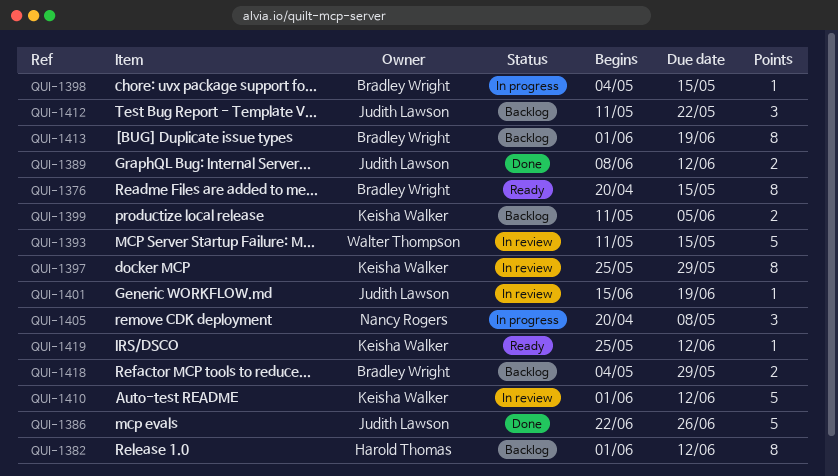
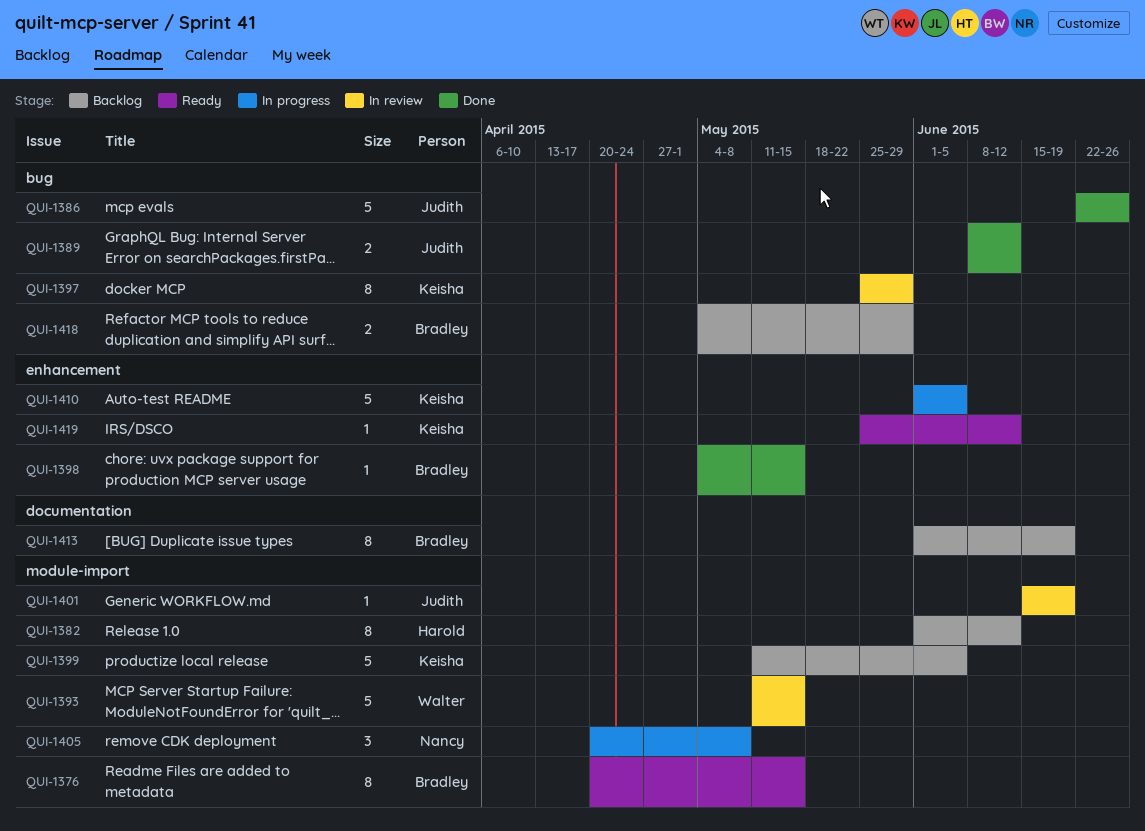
QUI-1398, status: In progress -> Done
QUI-1399, estimate: 2 -> 5
QUI-1410, status: In review -> In progress
QUI-1410, due: Jun 12 -> Jun 5
QUI-1412: present -> none

